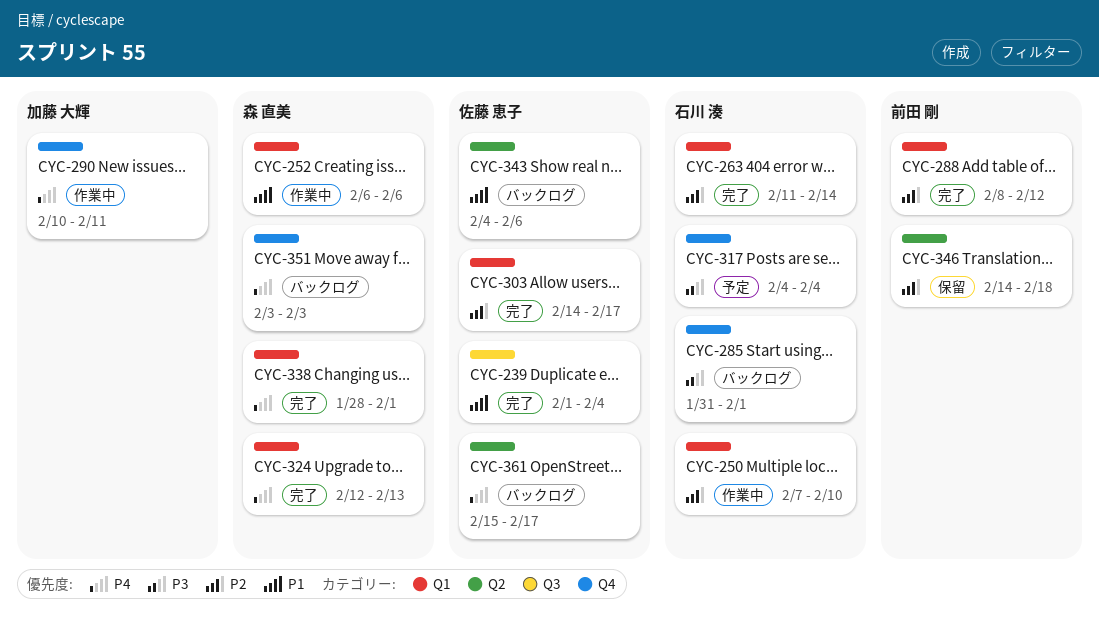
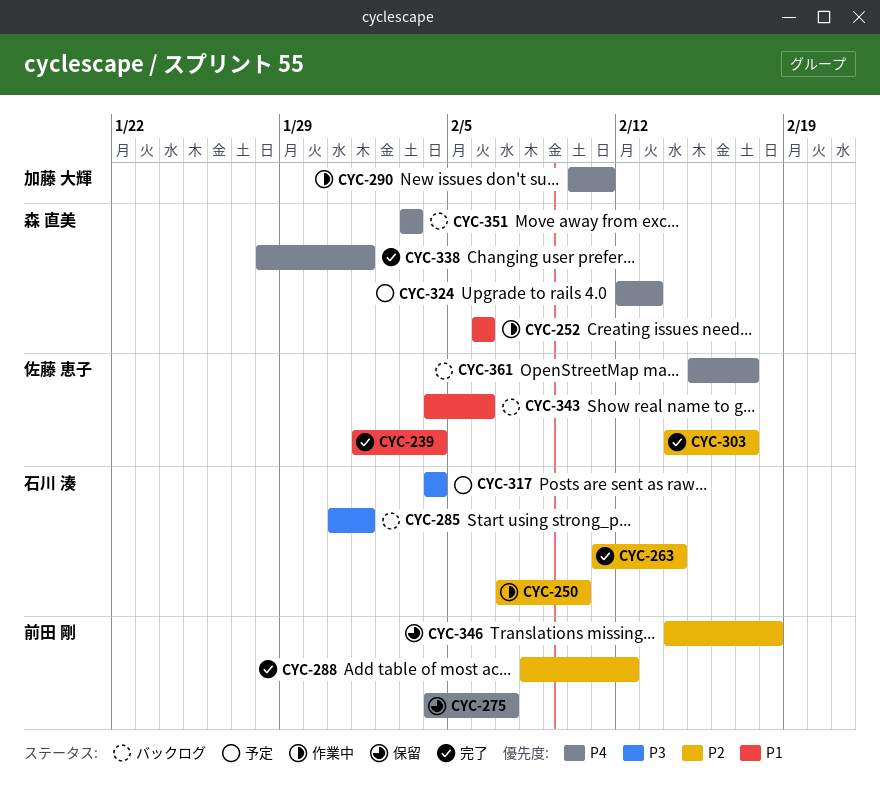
CYC-275: none -> present
CYC-324, status: 完了 -> 予定

